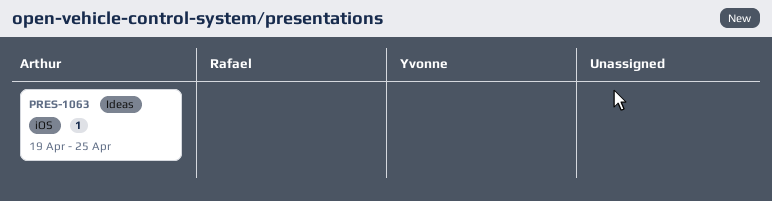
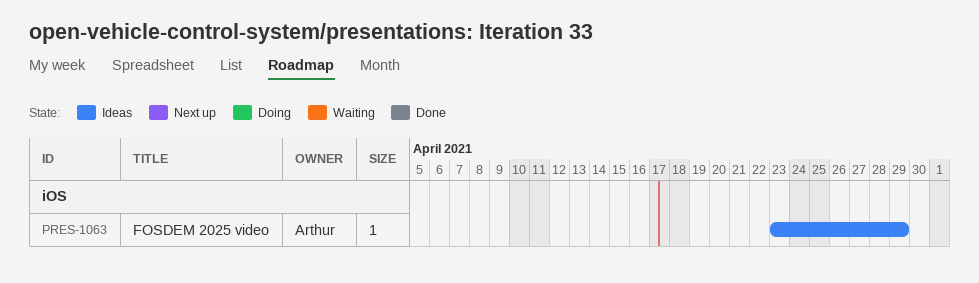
PRES-1063, start: Apr 19 -> Apr 23
PRES-1063, due: Apr 25 -> Apr 29

